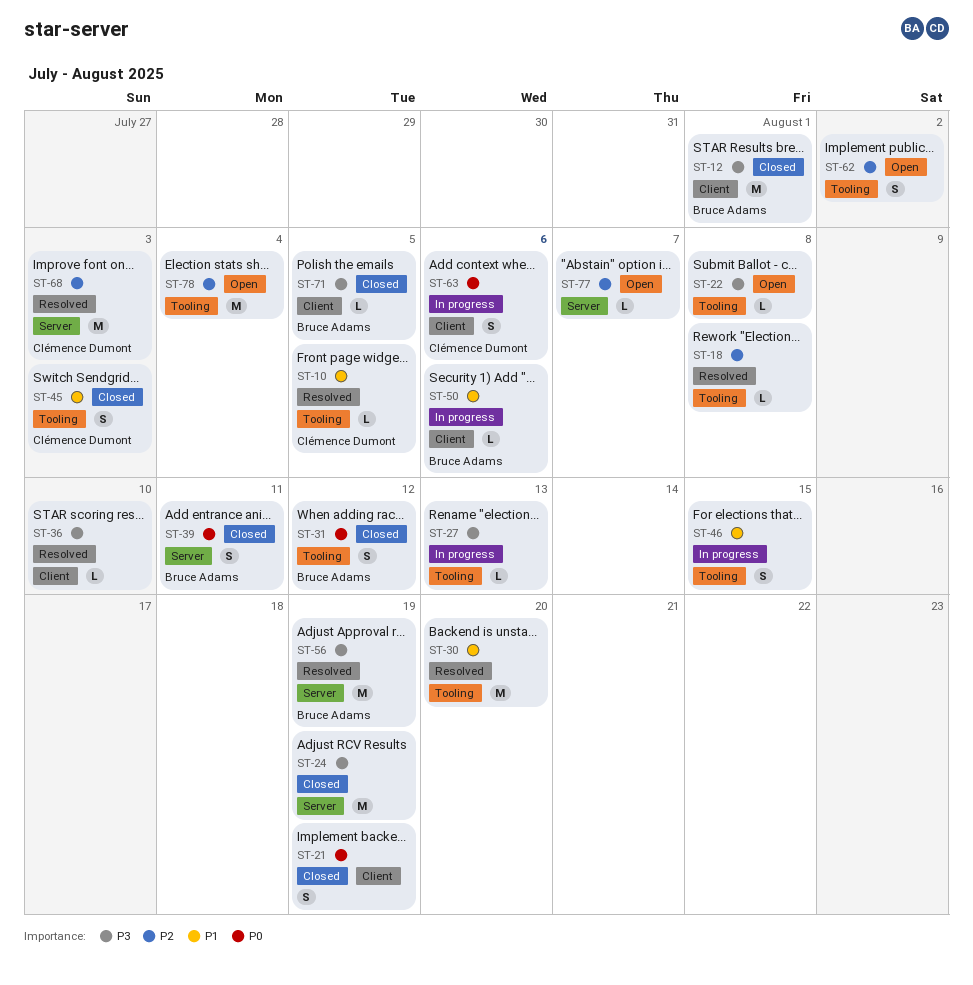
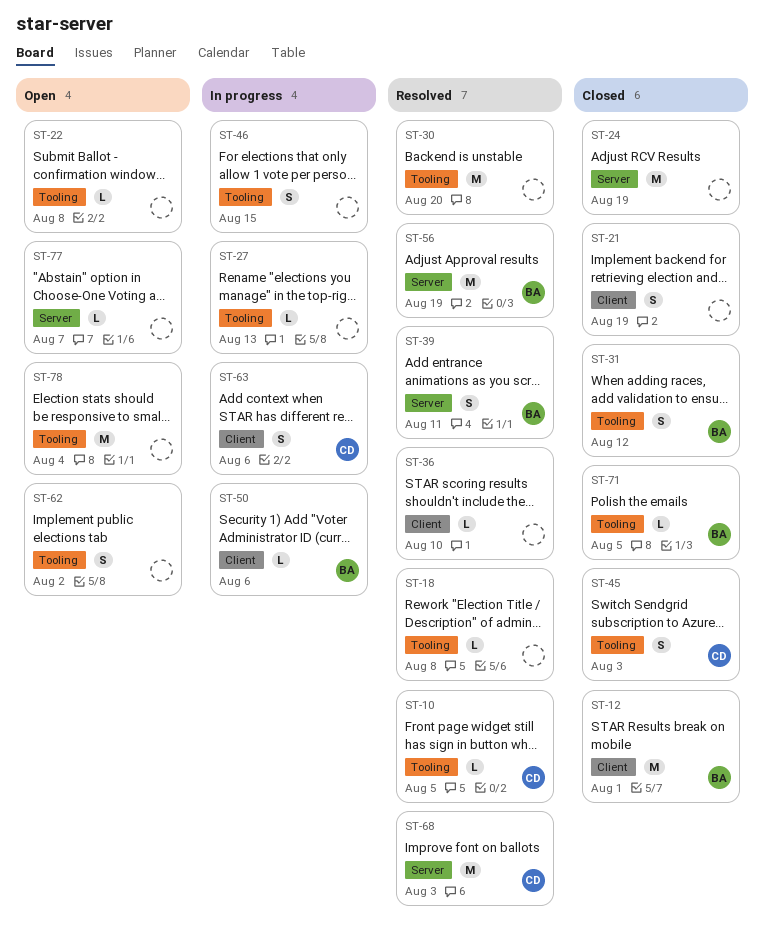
ST-39, status: Closed -> Resolved
ST-71, label: Client -> Tooling

